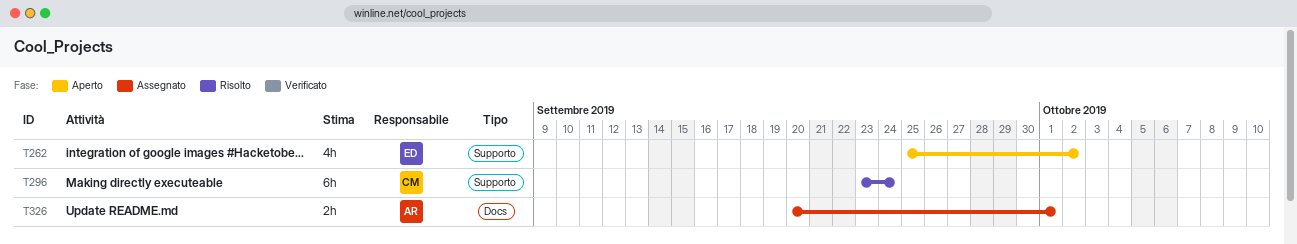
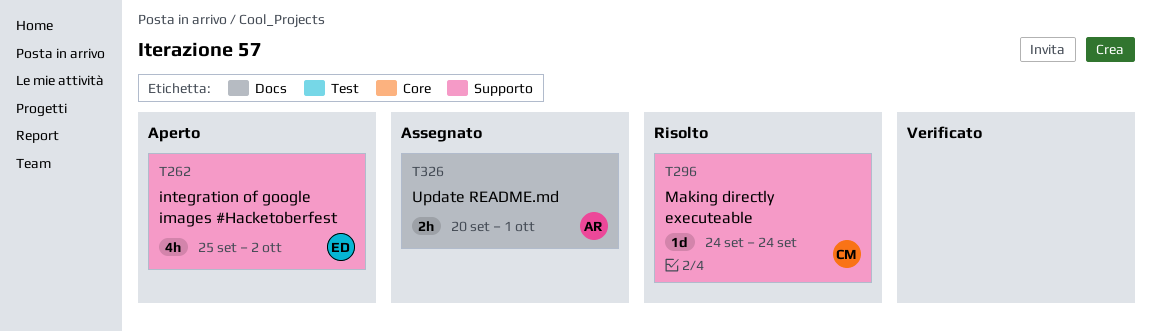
T296, estimate: 6h -> 1d
T296, start: Sep 23 -> Sep 24

